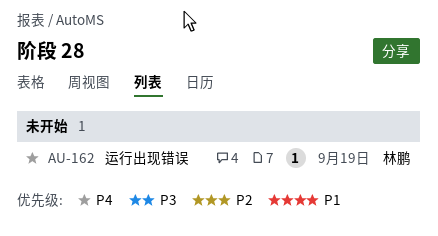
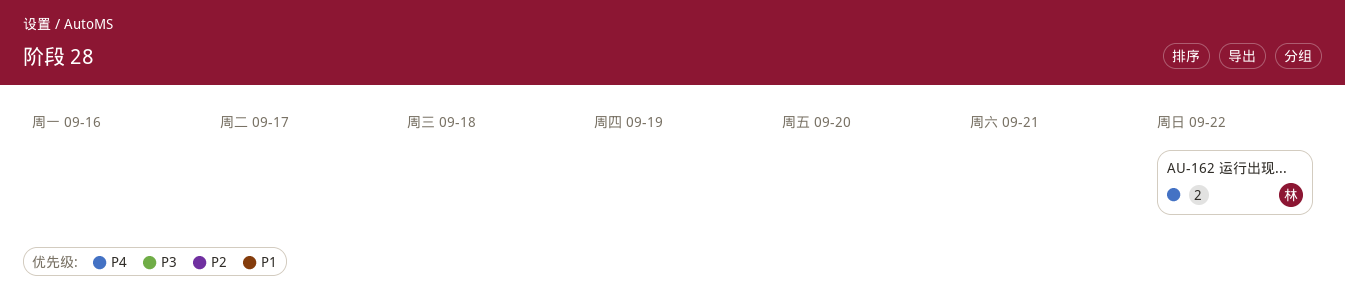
AU-162, estimate: 1 -> 2
AU-162, due: Sep 19 -> Sep 22

